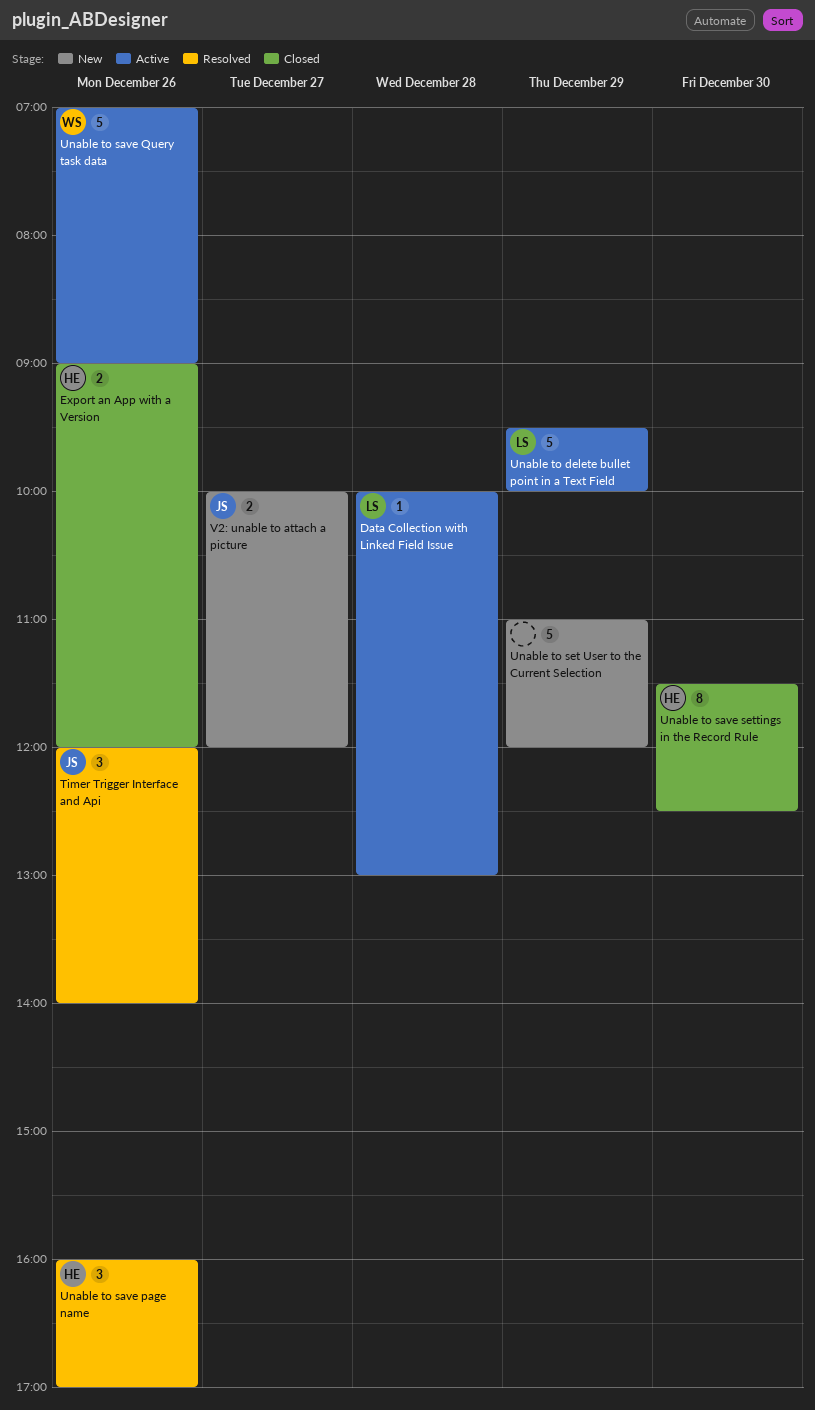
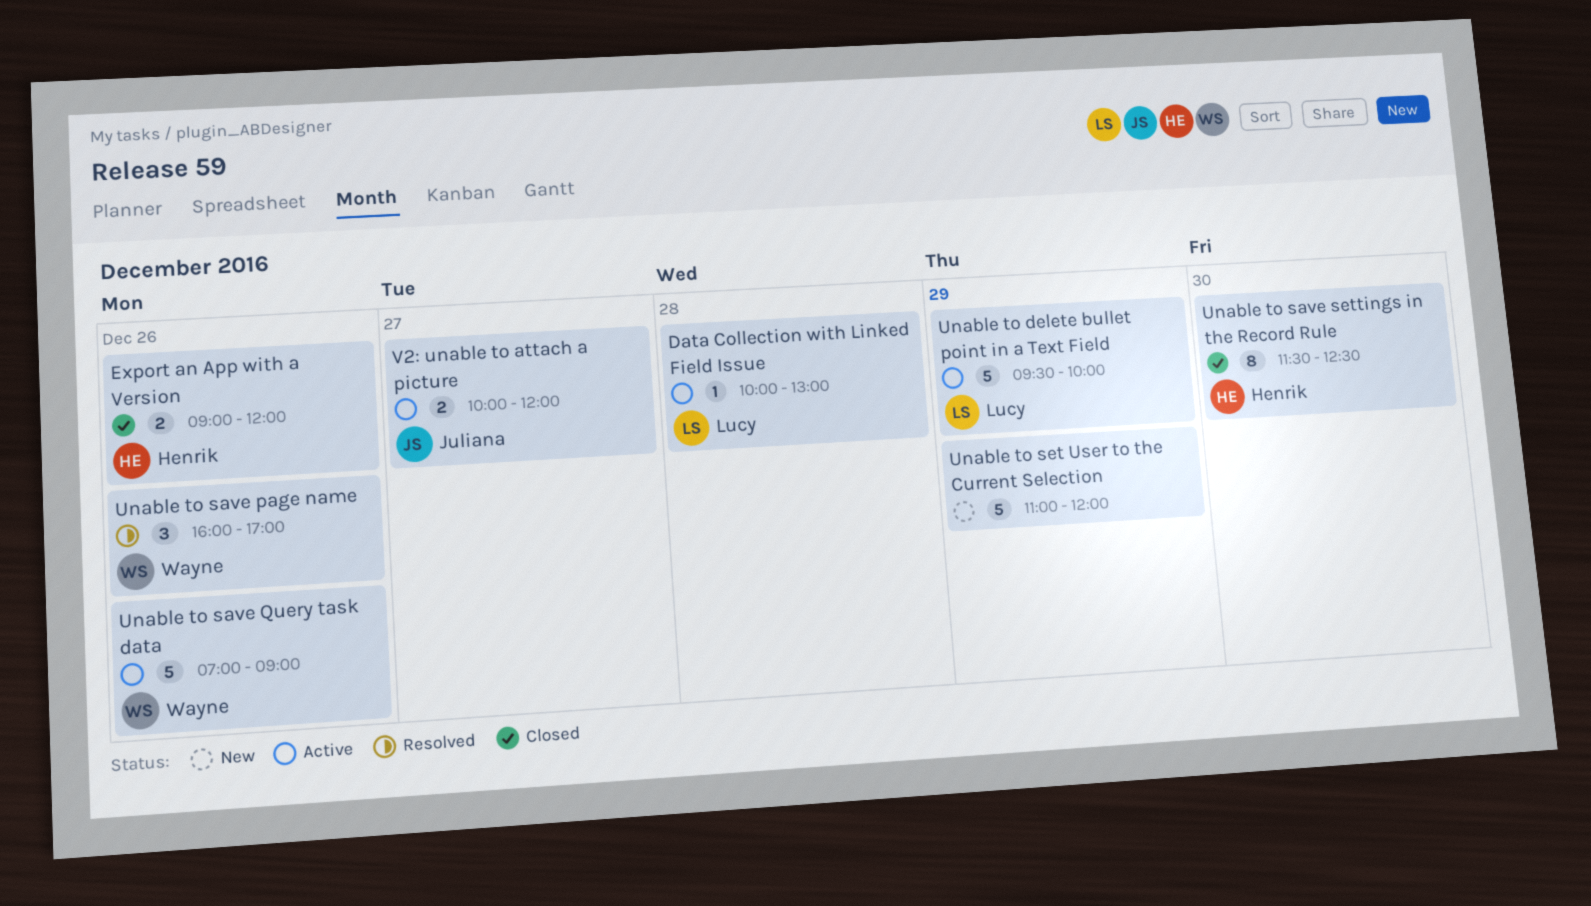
Timer Trigger Interface and Api: present -> none
Unable to save page name, owner: Henrik -> Wayne
V2: unable to attach a picture, status: New -> Active

